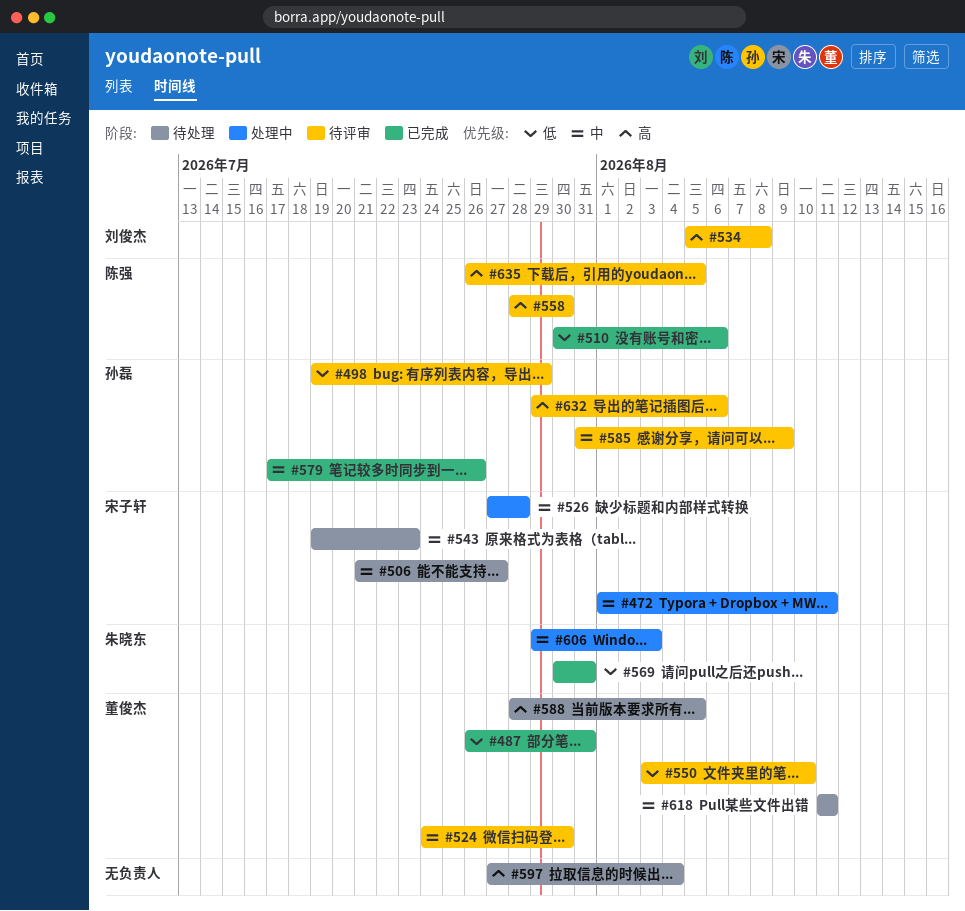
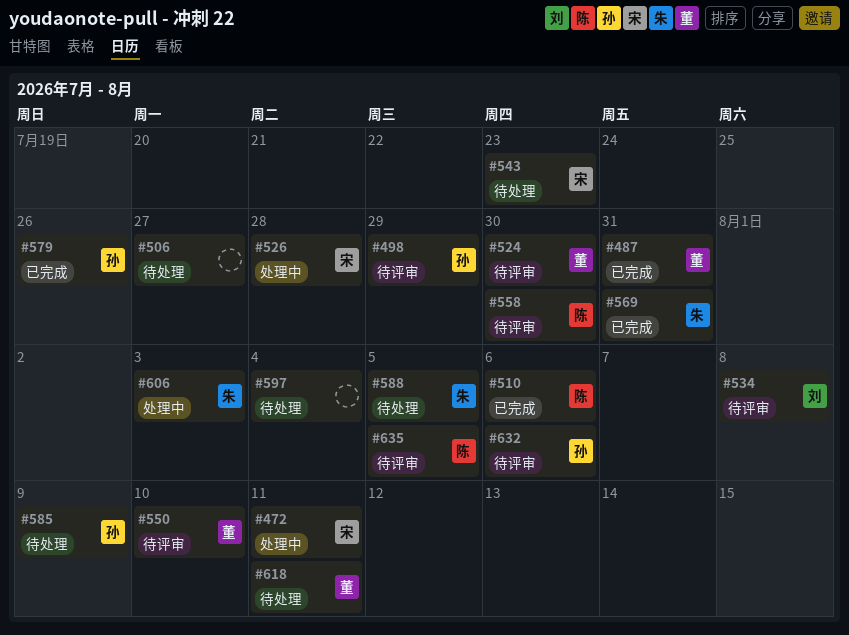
#506, owner: 宋子轩 -> none
#585, status: 待评审 -> 待处理
#588, owner: 董俊杰 -> 朱晓东

